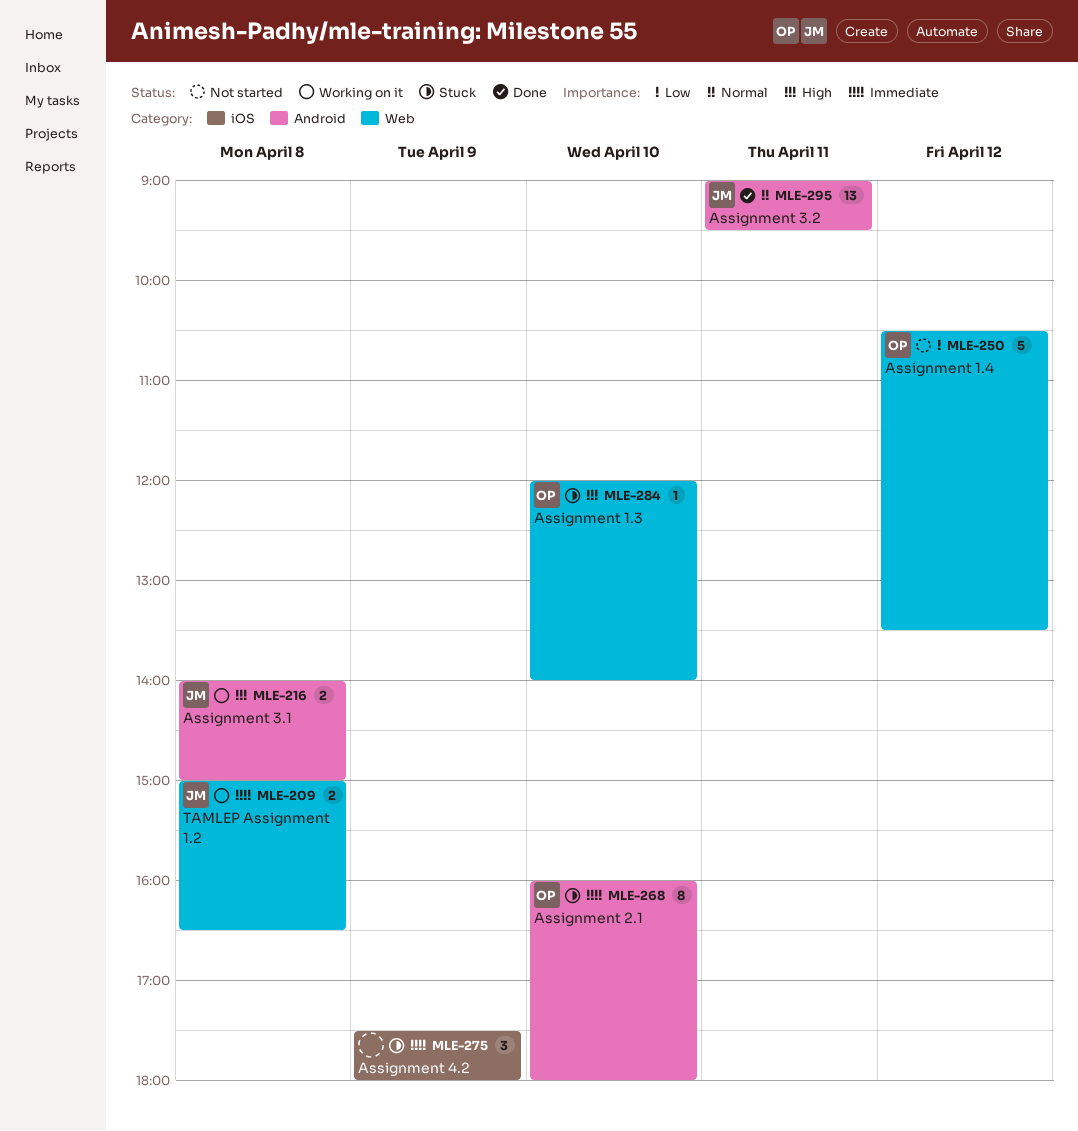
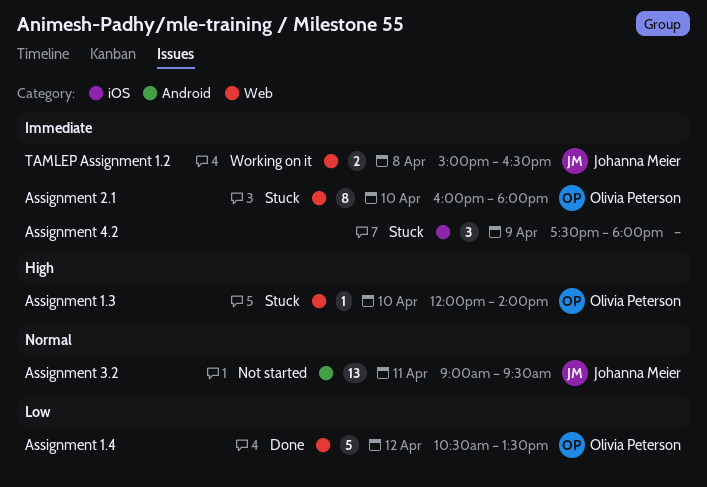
Assignment 1.4, status: Not started -> Done
Assignment 2.1, label: Android -> Web
Assignment 3.1: present -> none
Assignment 3.2, status: Done -> Not started

